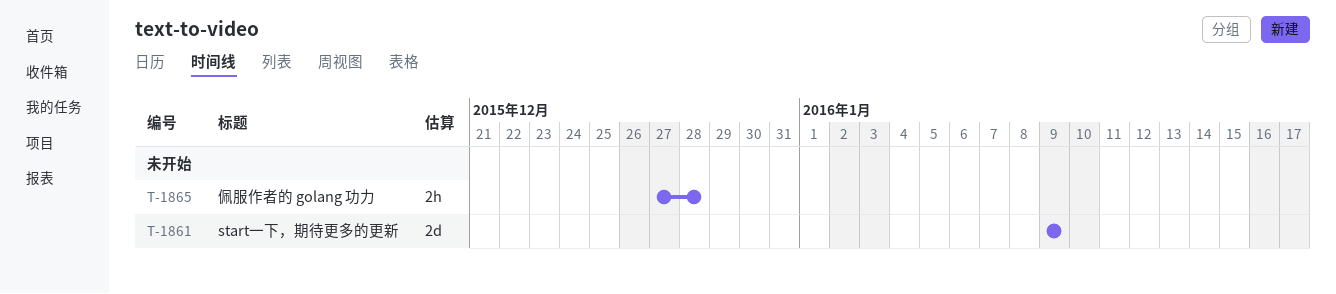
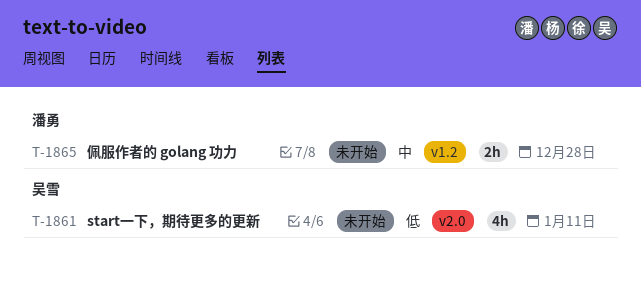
T-1861, estimate: 2d -> 4h
T-1861, due: Jan 9 -> Jan 11

